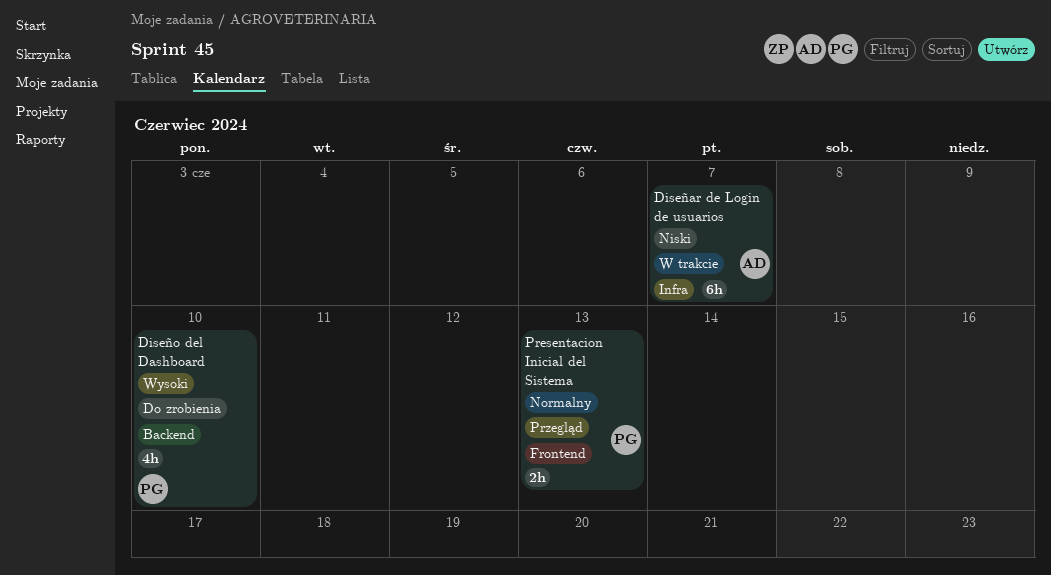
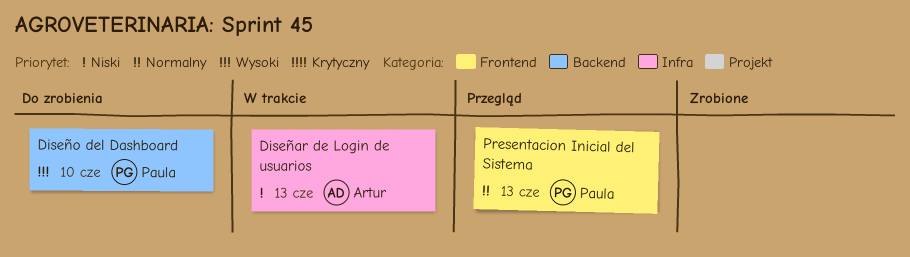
Diseñar de Login de usuarios, due: Jun 7 -> Jun 13

